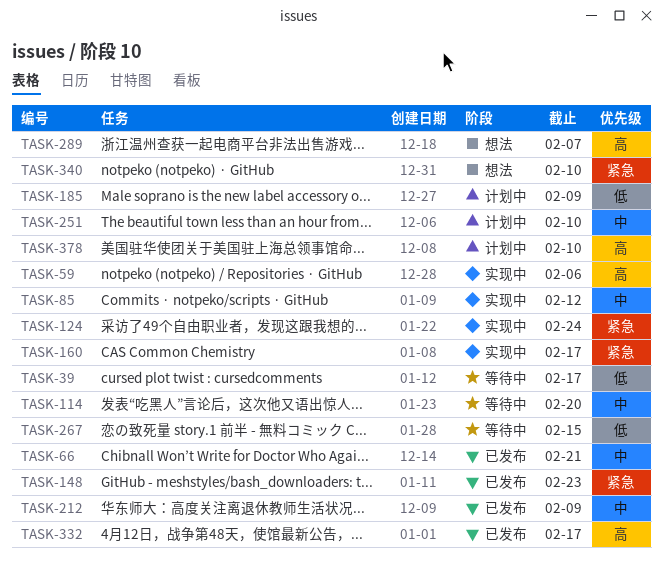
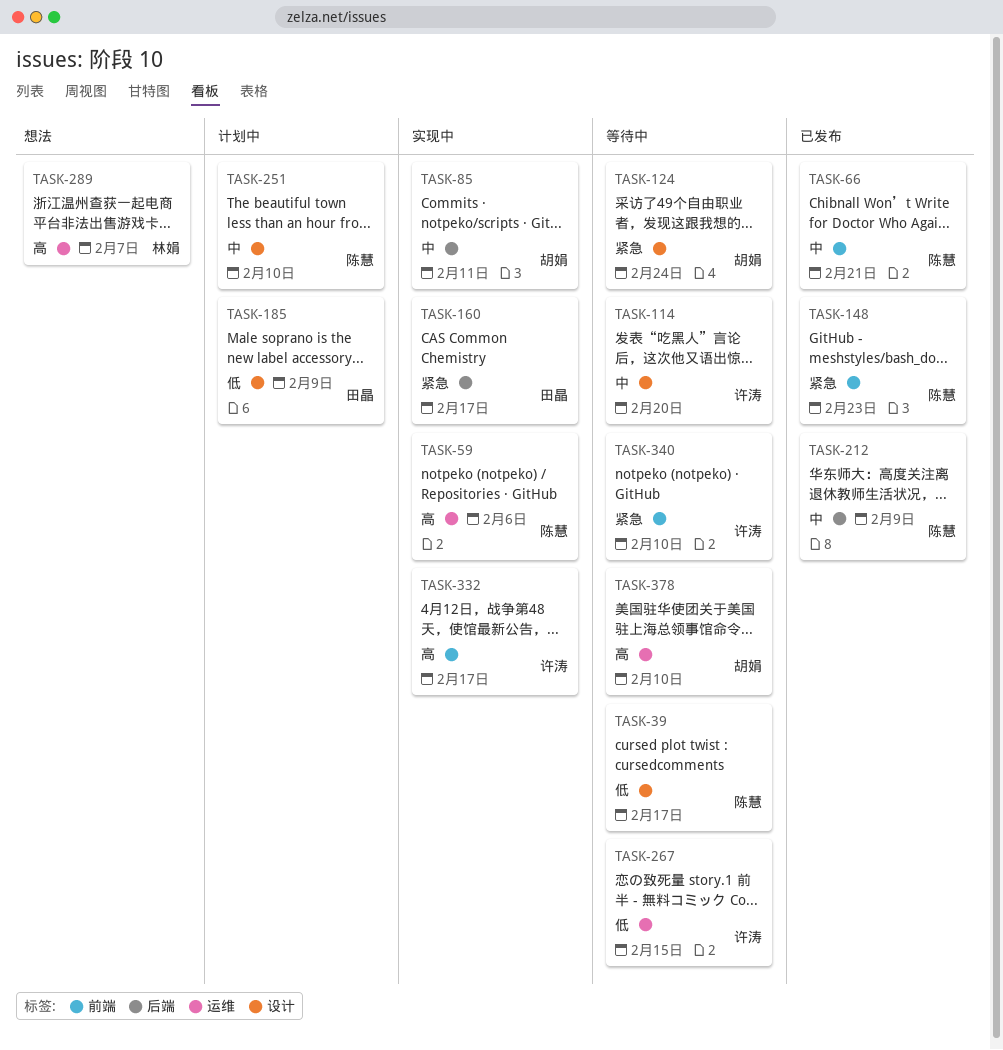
TASK-85, due: Feb 12 -> Feb 11
TASK-124, status: 实现中 -> 等待中
TASK-332, status: 已发布 -> 实现中
TASK-340, status: 想法 -> 等待中
TASK-378, status: 计划中 -> 等待中

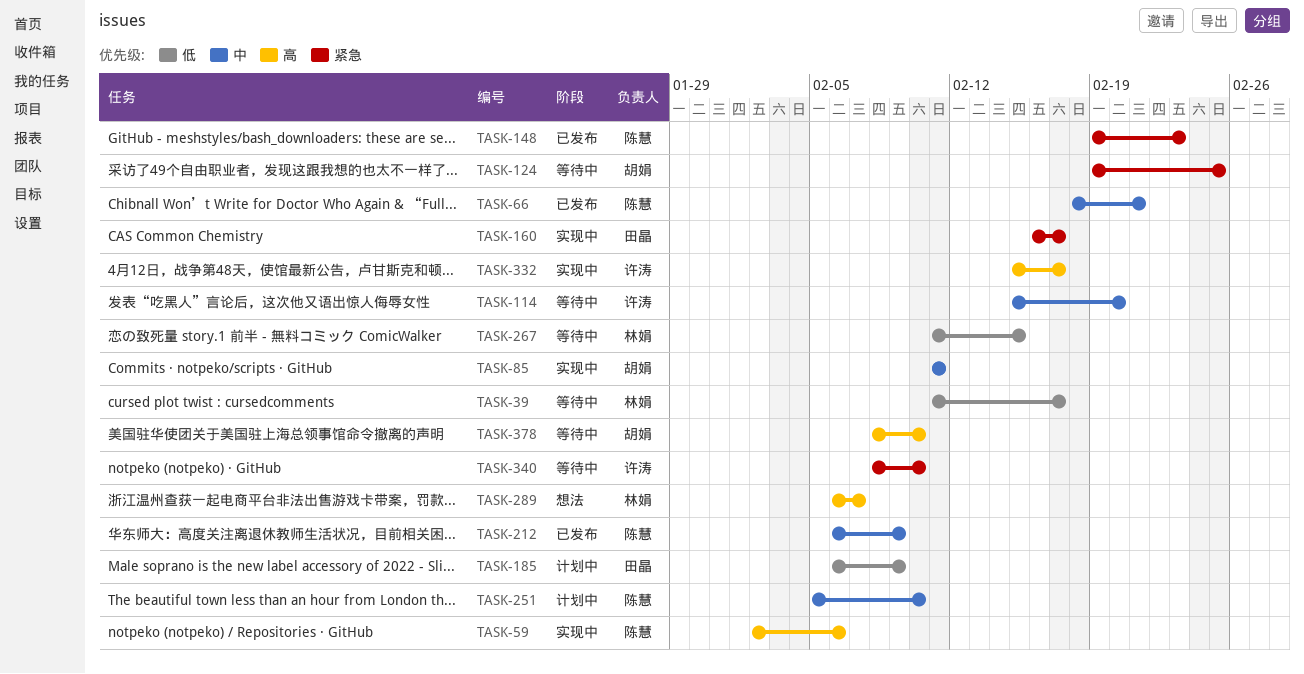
TASK-39, owner: 陈慧 -> 林娟
TASK-124, due: Feb 24 -> Feb 25
TASK-267, owner: 许涛 -> 林娟

